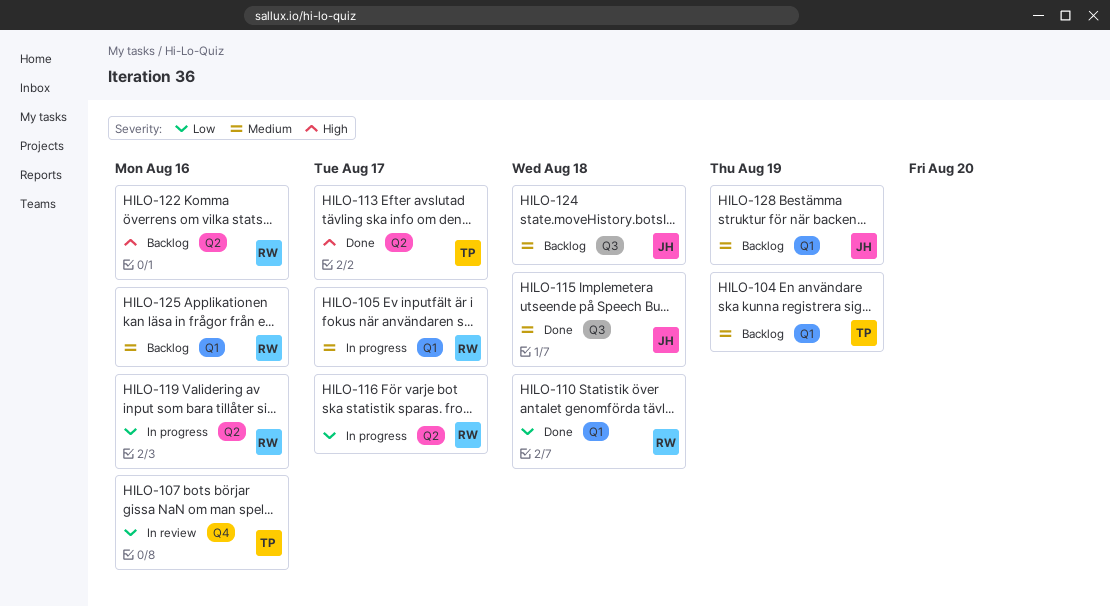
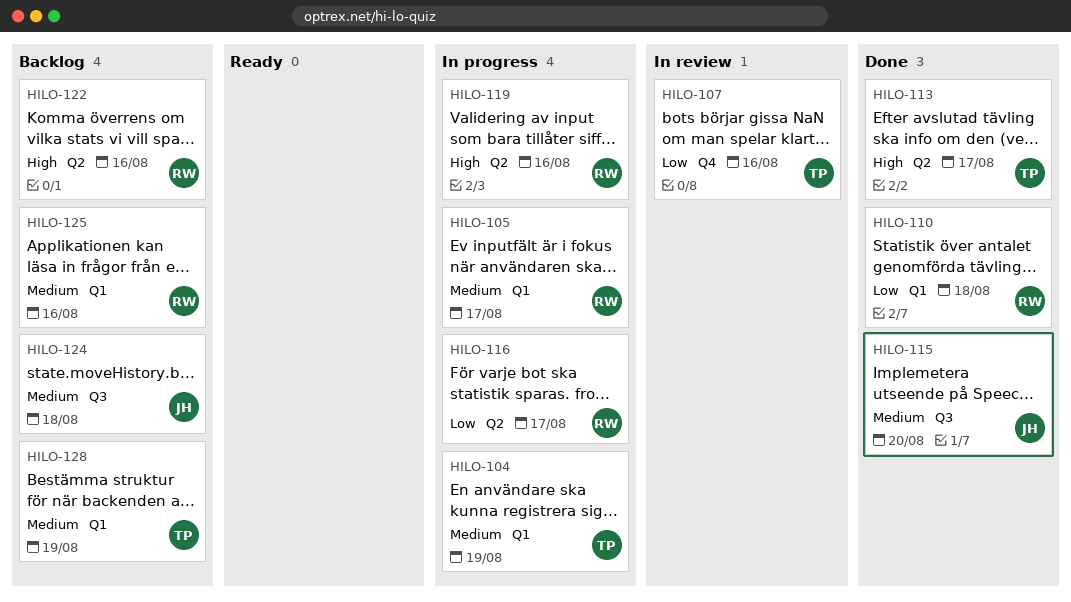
HILO-104, status: Backlog -> In progress
HILO-115, due: Aug 18 -> Aug 20
HILO-119, priority: Low -> High
HILO-128, owner: JH -> TP

